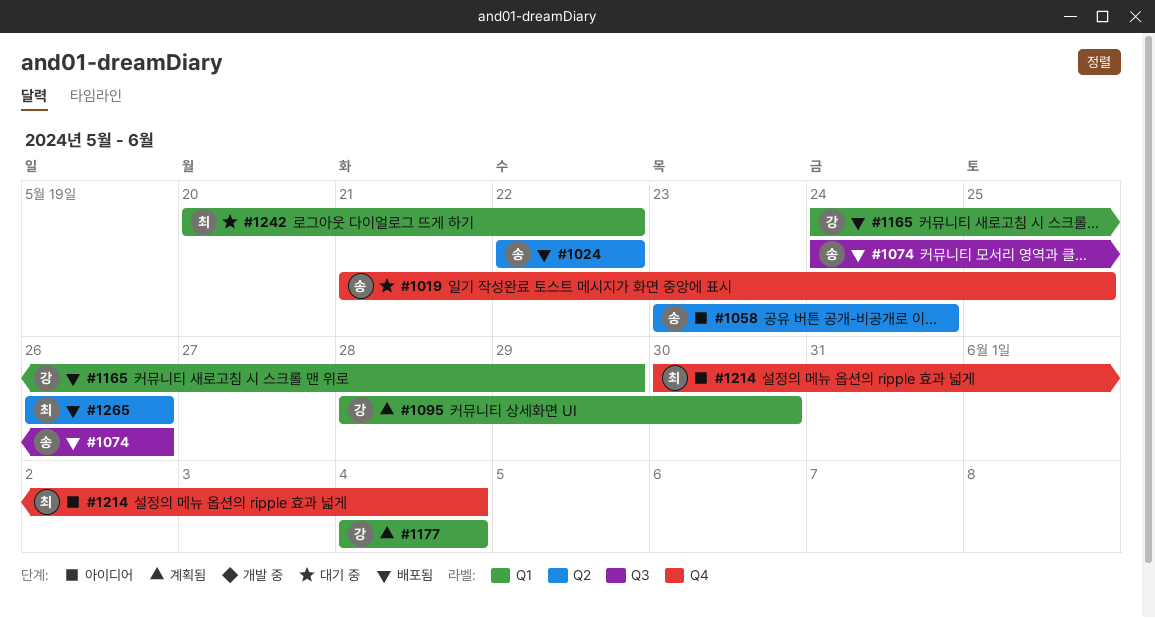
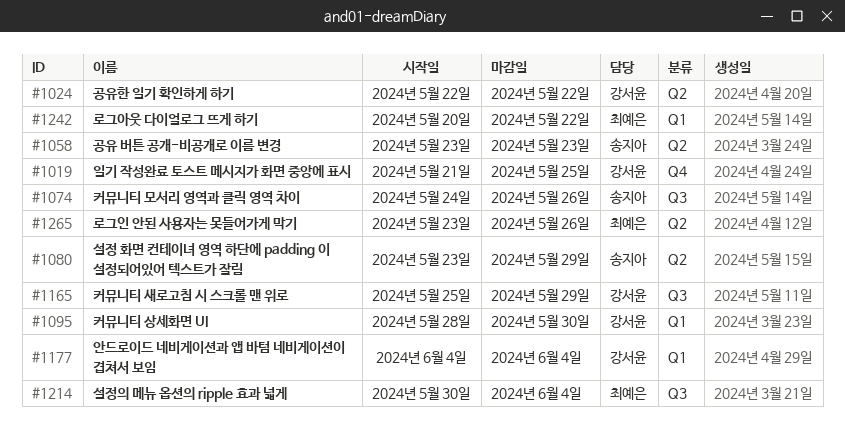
#1019, owner: 송지아 -> 강서윤
#1024, owner: 송지아 -> 강서윤
#1058, due: May 24 -> May 23
#1080: none -> present
#1165, label: Q1 -> Q3
#1165, start: May 24 -> May 25
#1214, label: Q4 -> Q3
#1265, start: May 26 -> May 23

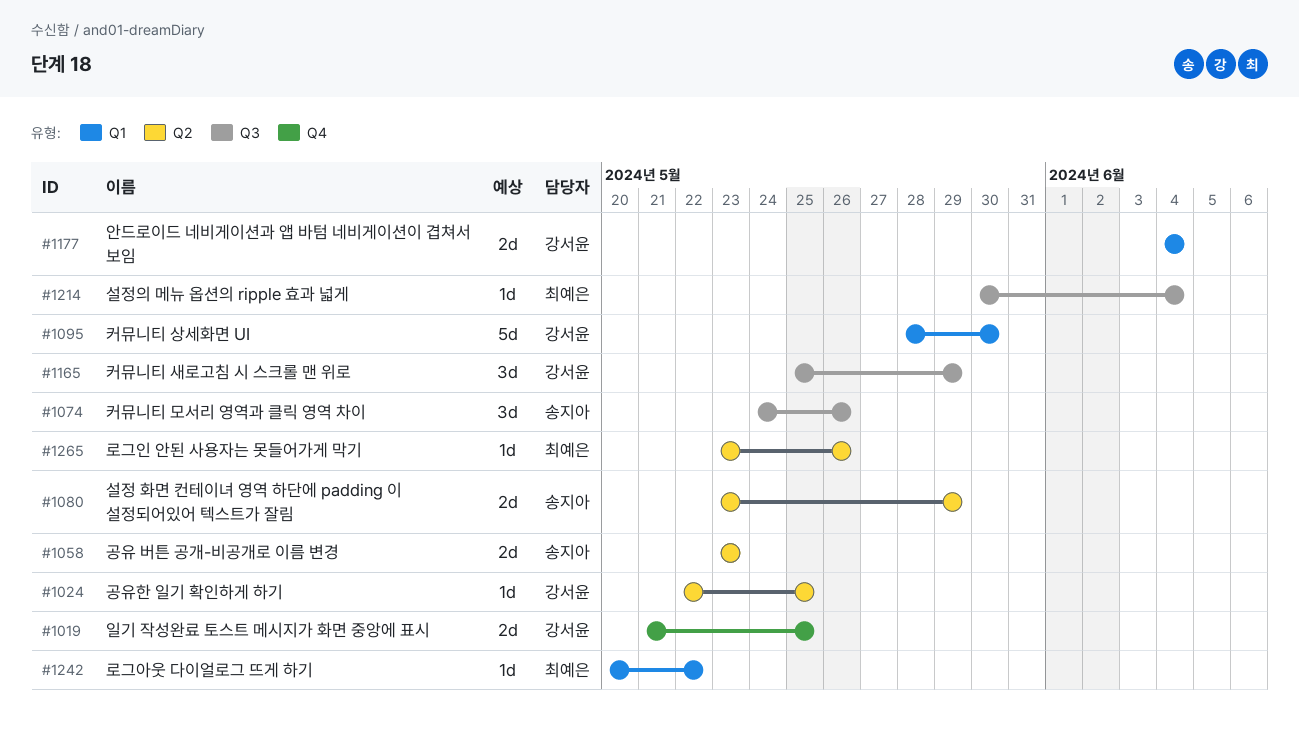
#1024, due: May 22 -> May 25

